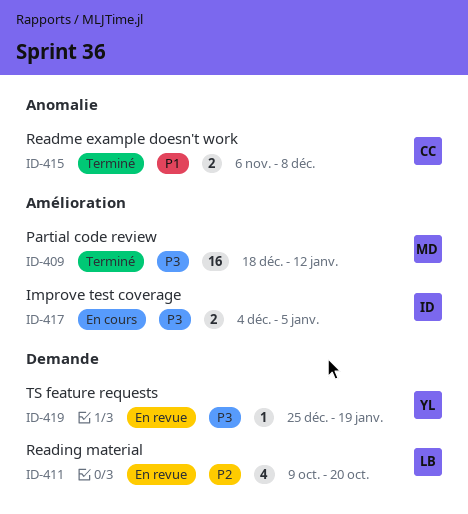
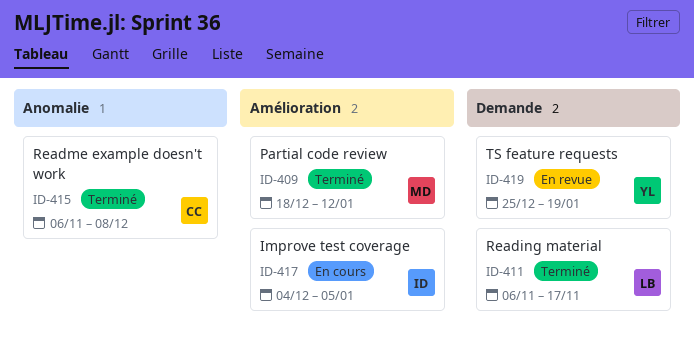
ID-411, status: En revue -> Terminé
ID-411, start: Oct 9 -> Nov 6
ID-411, due: Oct 20 -> Nov 17

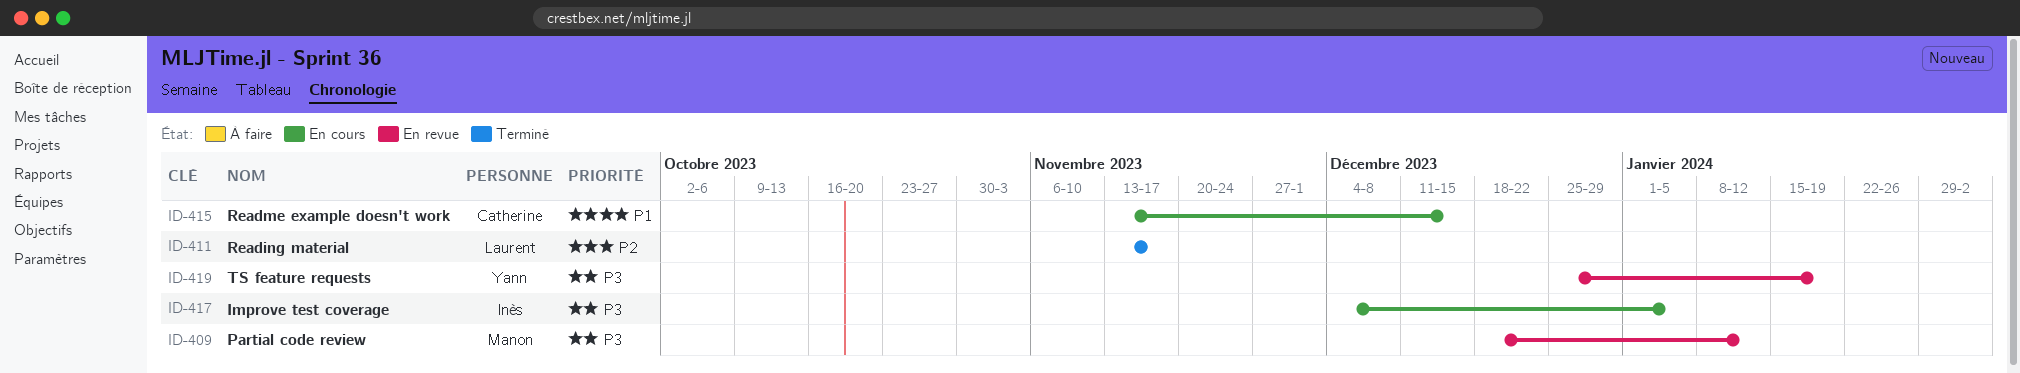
ID-409, status: Terminé -> En revue
ID-411, start: Nov 6 -> Nov 13
ID-415, status: Terminé -> En cours
ID-415, start: Nov 6 -> Nov 13
ID-415, due: Dec 8 -> Dec 15

